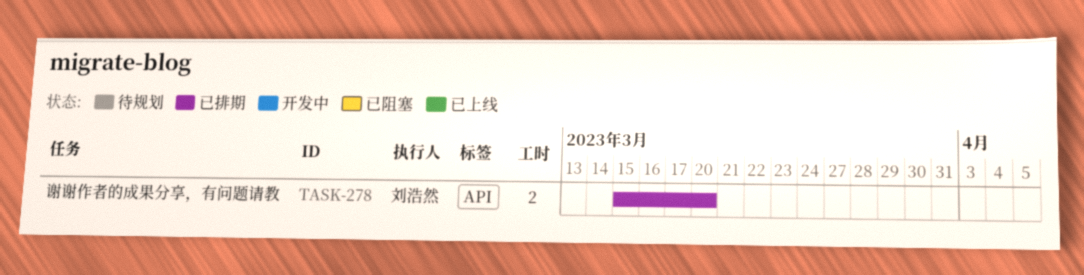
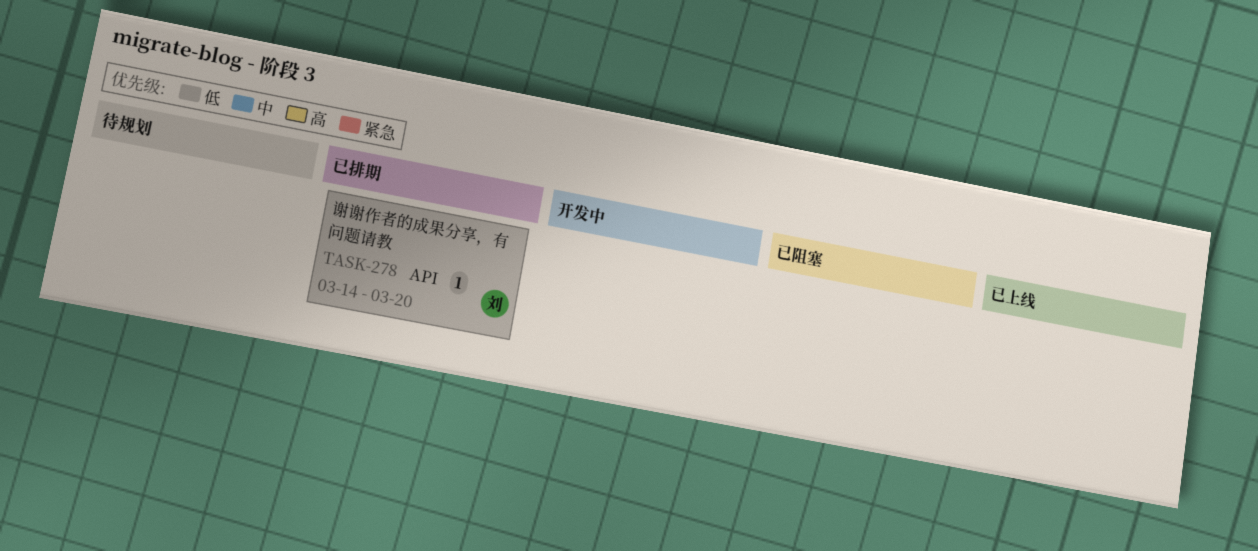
TASK-278, estimate: 2 -> 1
TASK-278, start: Mar 15 -> Mar 14

